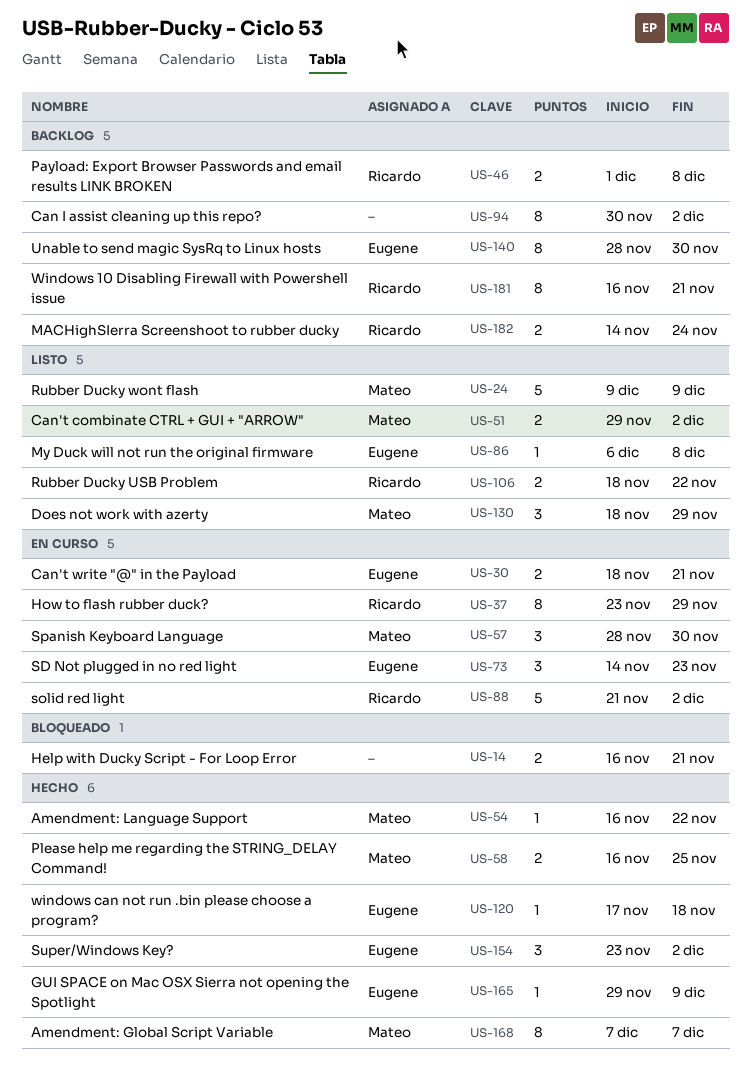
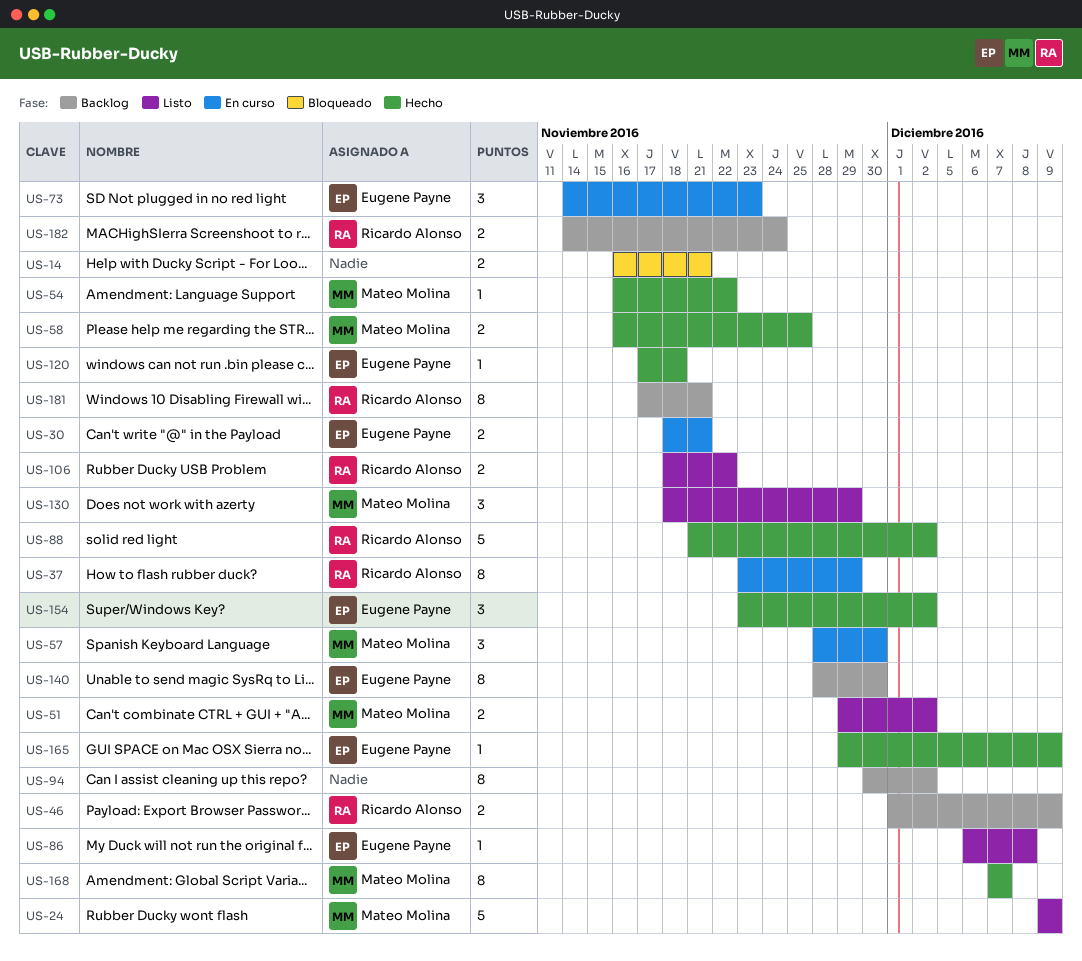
US-46, due: Dec 8 -> Dec 9
US-88, status: En curso -> Hecho
US-181, start: Nov 16 -> Nov 17

